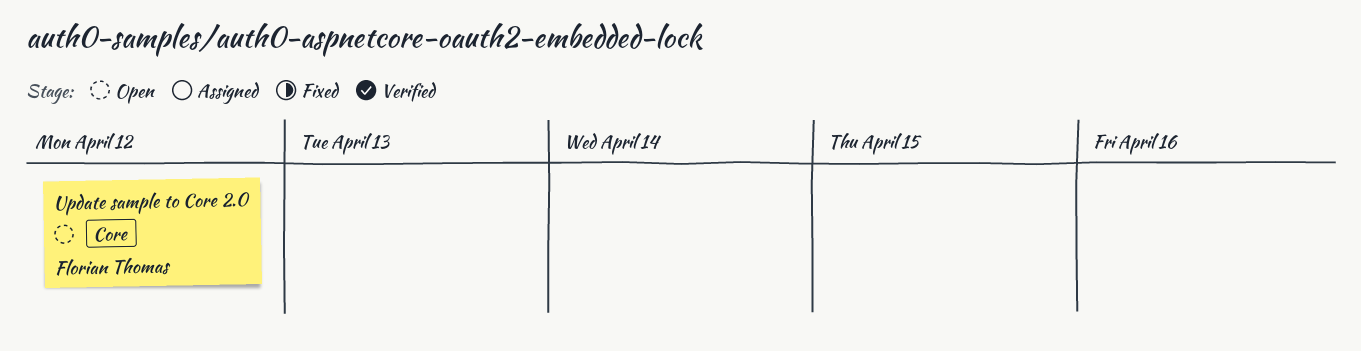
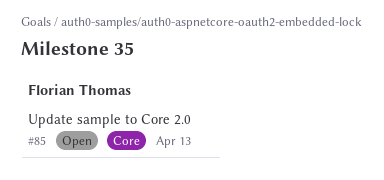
Update sample to Core 2.0, due: Apr 12 -> Apr 13

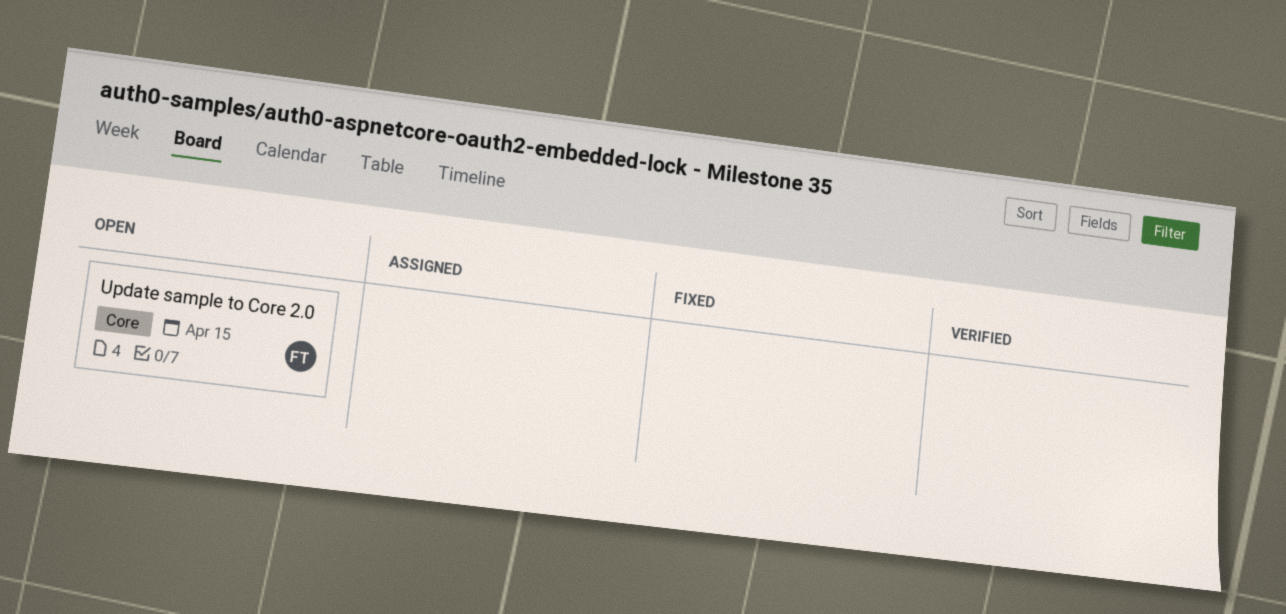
Update sample to Core 2.0, due: Apr 13 -> Apr 15

